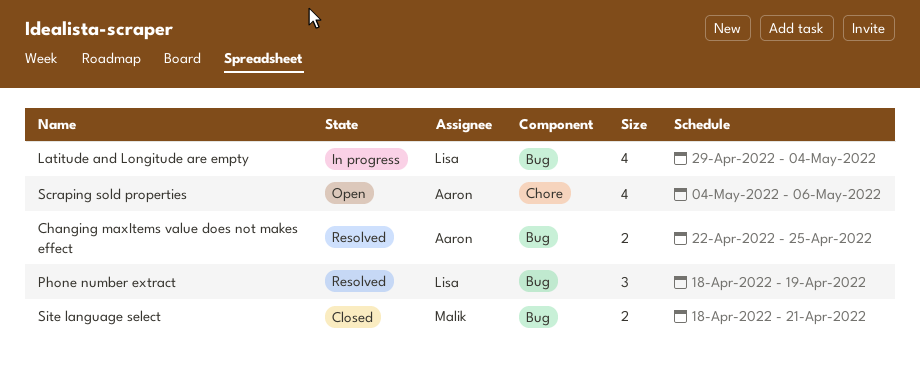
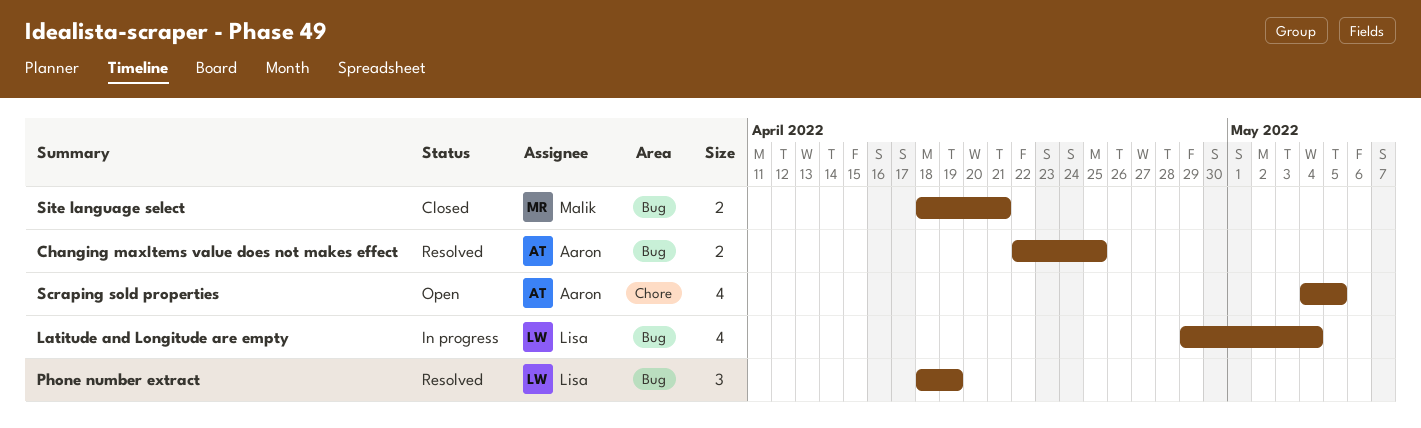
Scraping sold properties, due: May 6 -> May 5

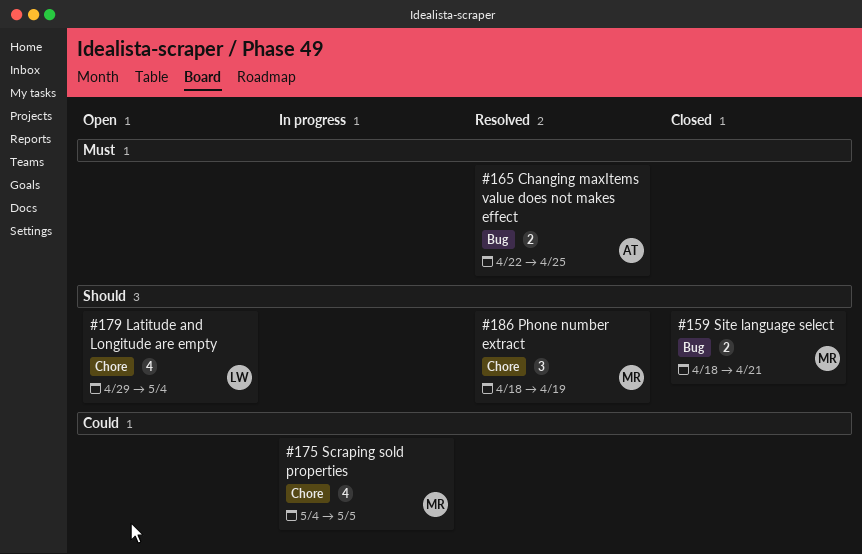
Latitude and Longitude are empty, status: In progress -> Open
Latitude and Longitude are empty, label: Bug -> Chore
Phone number extract, owner: Lisa -> Malik
Phone number extract, label: Bug -> Chore
Scraping sold properties, status: Open -> In progress
Scraping sold properties, owner: Aaron -> Malik

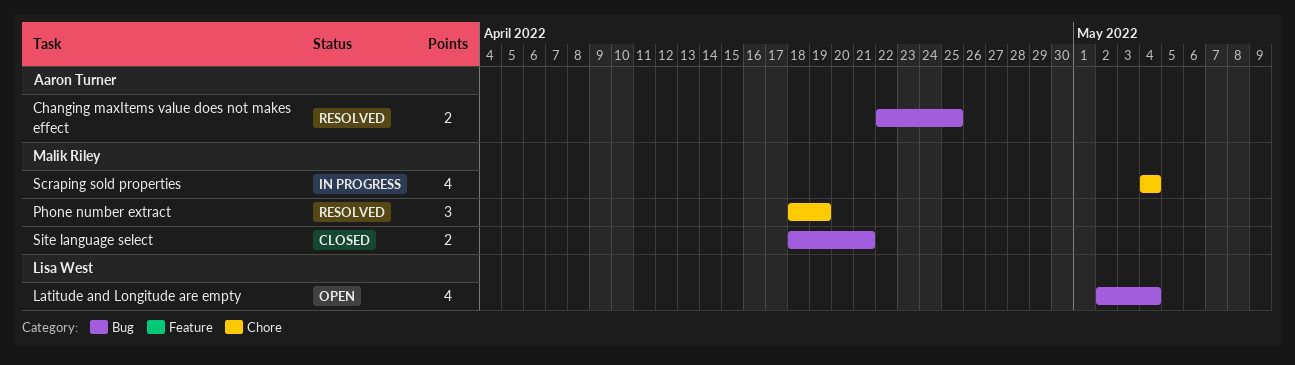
Latitude and Longitude are empty, label: Chore -> Bug
Latitude and Longitude are empty, start: Apr 29 -> May 2
Scraping sold properties, due: May 5 -> May 4

